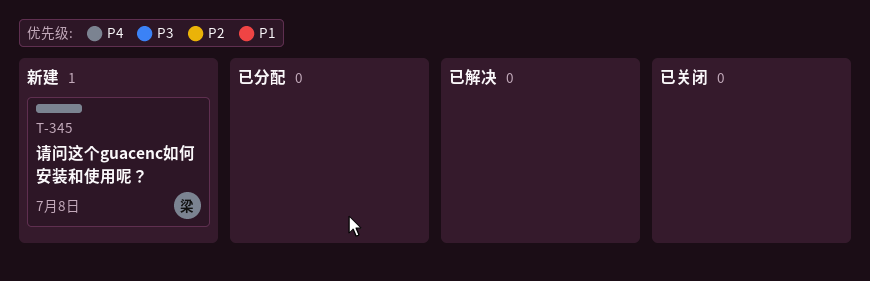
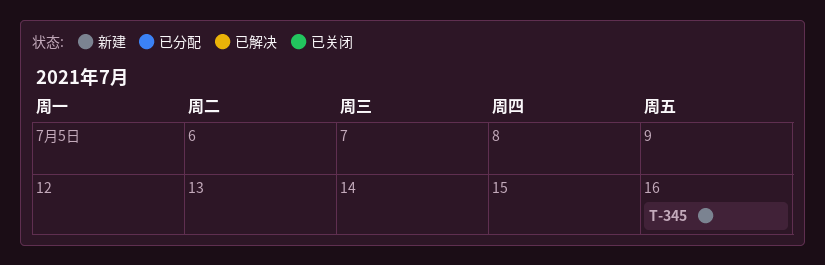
T-345, due: Jul 8 -> Jul 16

